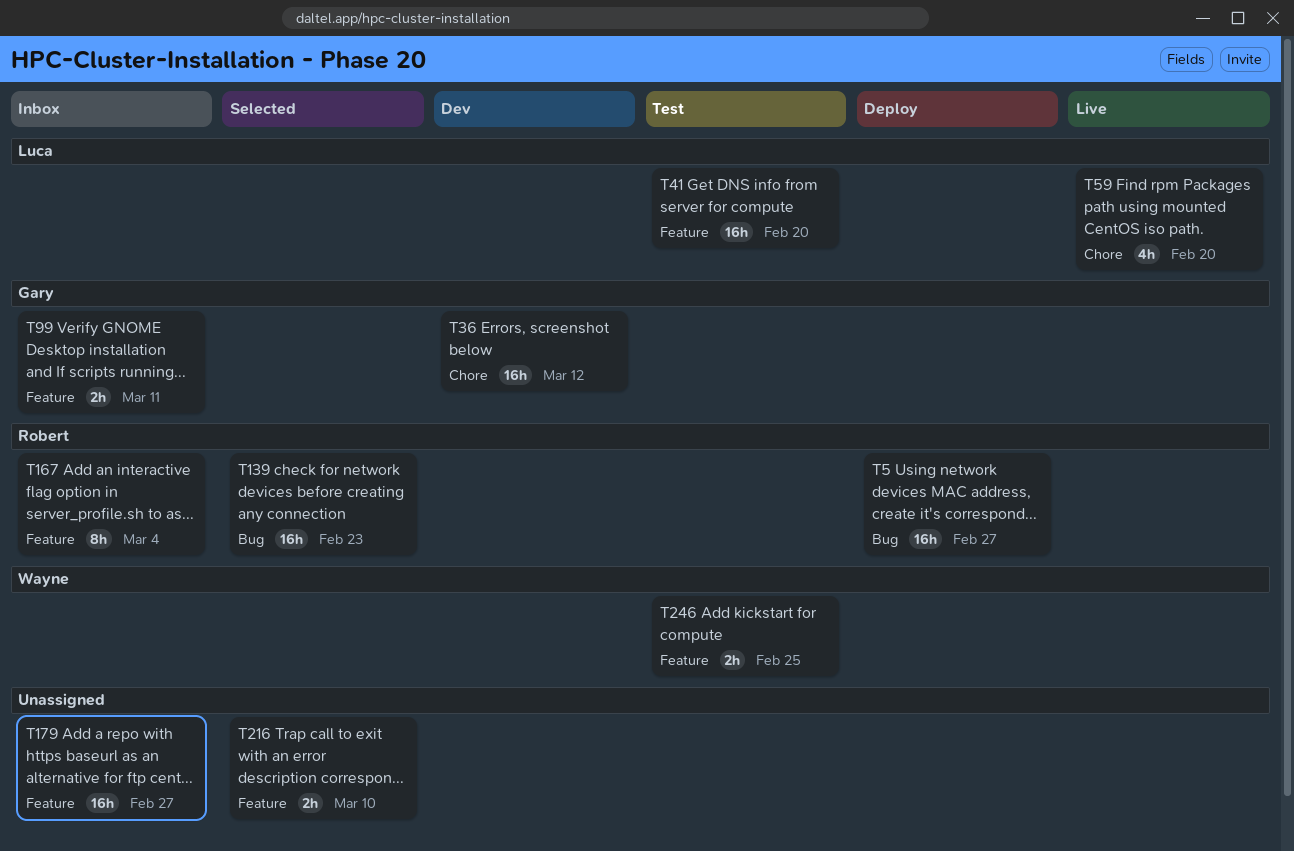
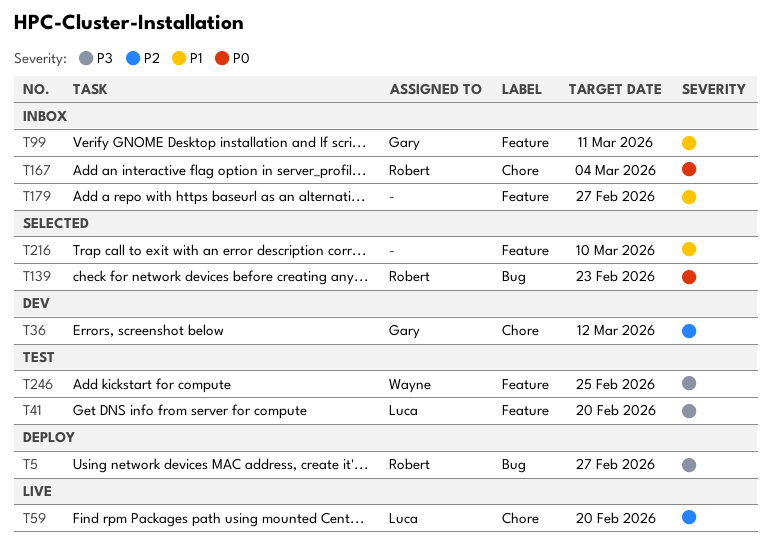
T167, label: Feature -> Chore

